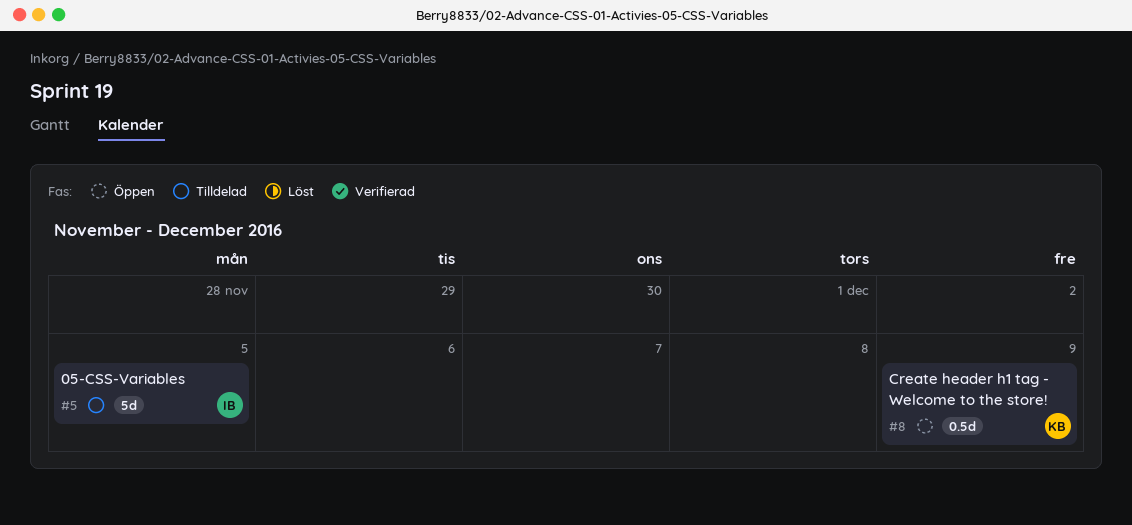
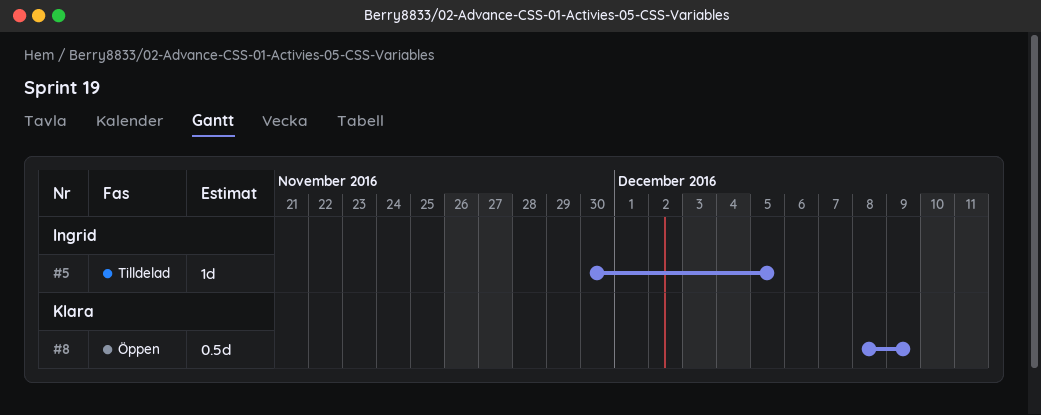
#5, estimate: 5d -> 1d

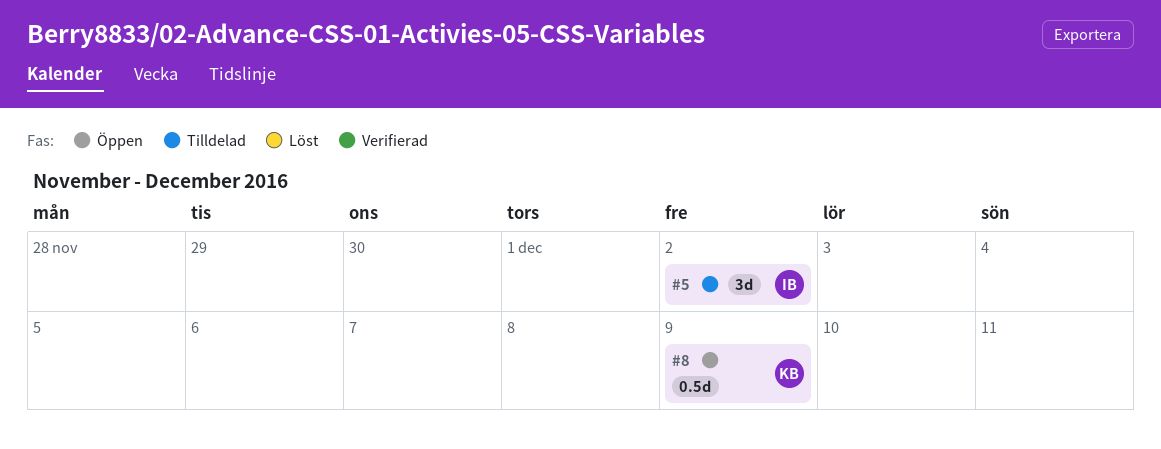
#5, estimate: 1d -> 3d
#5, due: Dec 5 -> Dec 2

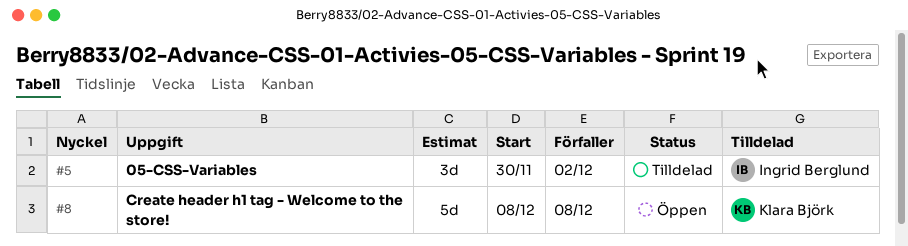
#8, estimate: 0.5d -> 5d
#8, due: Dec 9 -> Dec 8

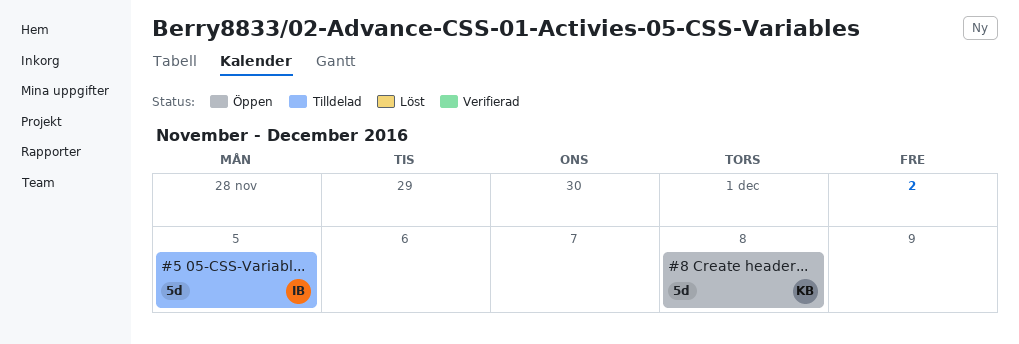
#5, estimate: 3d -> 5d
#5, due: Dec 2 -> Dec 5

